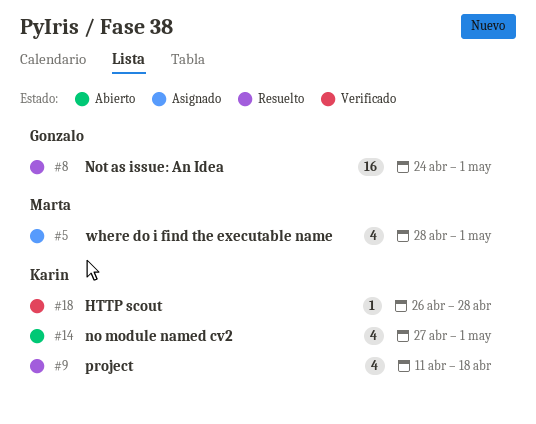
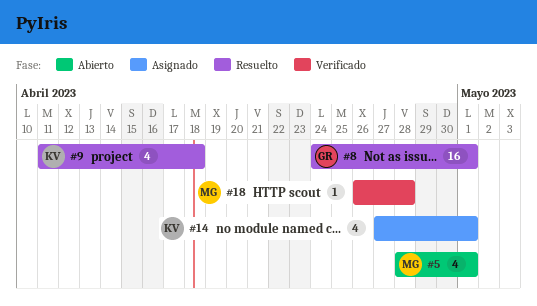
#5, status: Asignado -> Abierto
#14, status: Abierto -> Asignado
#18, owner: Karin -> Marta

